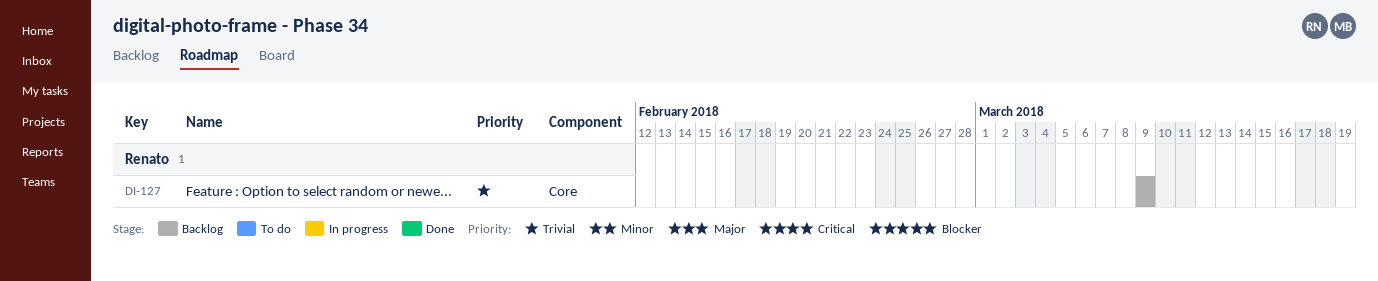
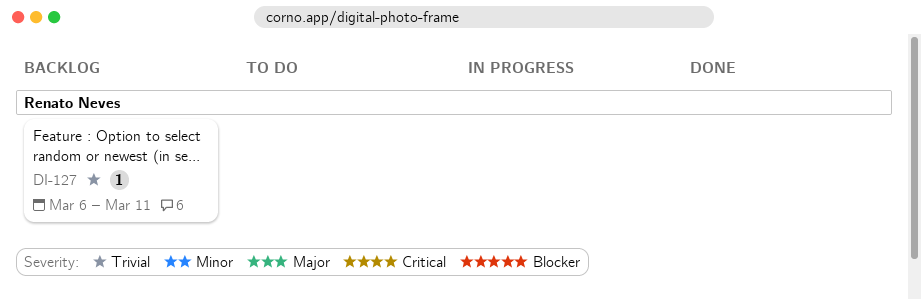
DI-127, start: Mar 9 -> Mar 6
DI-127, due: Mar 9 -> Mar 11

